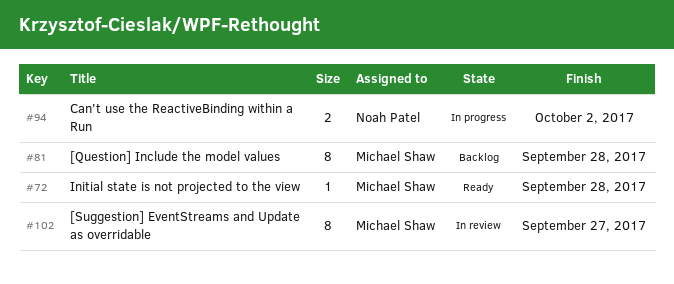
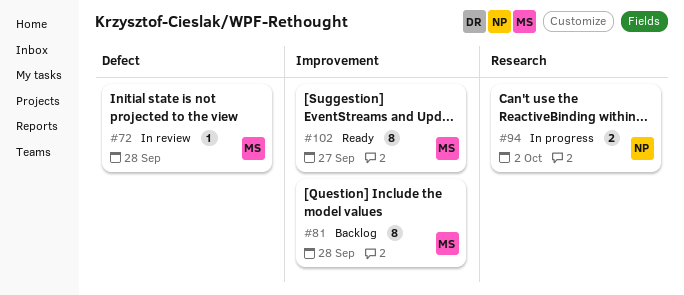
#72, status: Ready -> In review
#102, status: In review -> Ready

